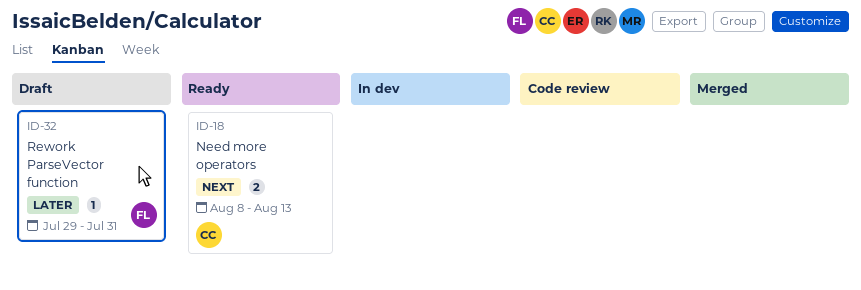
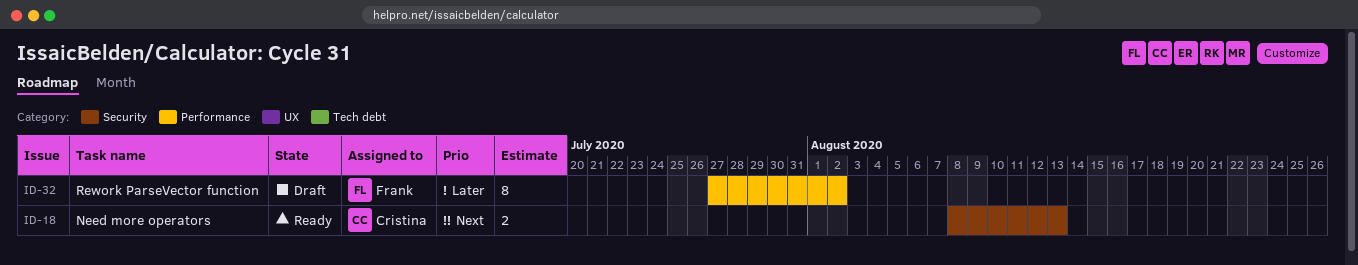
ID-32, estimate: 1 -> 8
ID-32, start: Jul 29 -> Jul 27
ID-32, due: Jul 31 -> Aug 2

